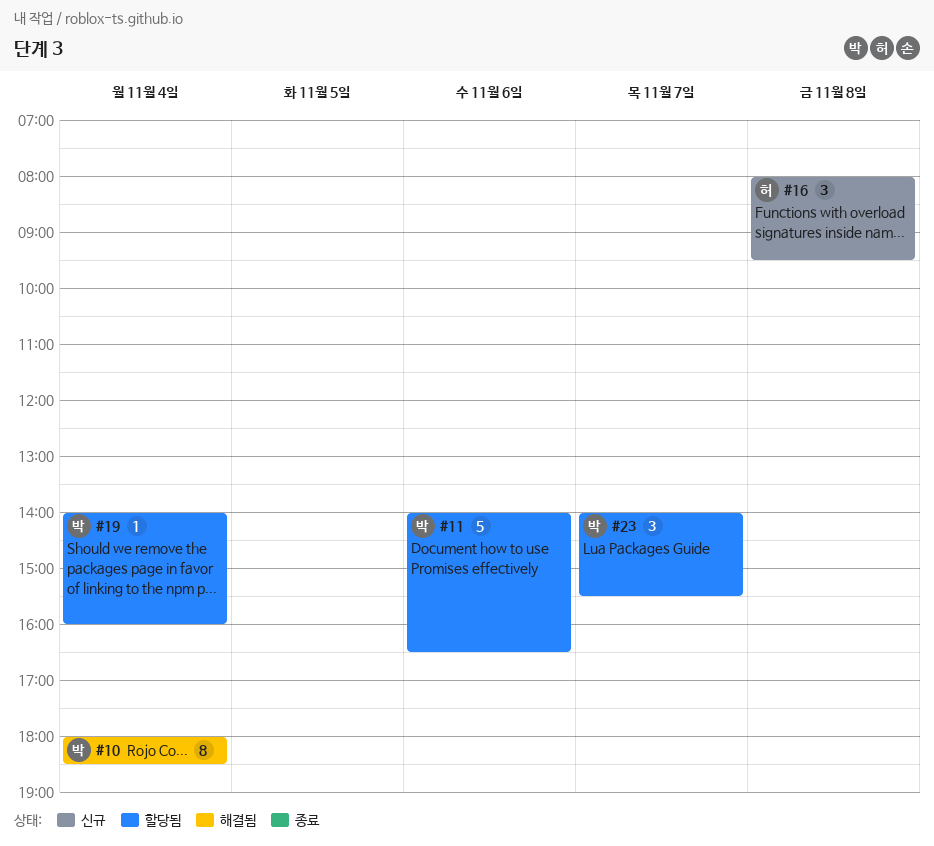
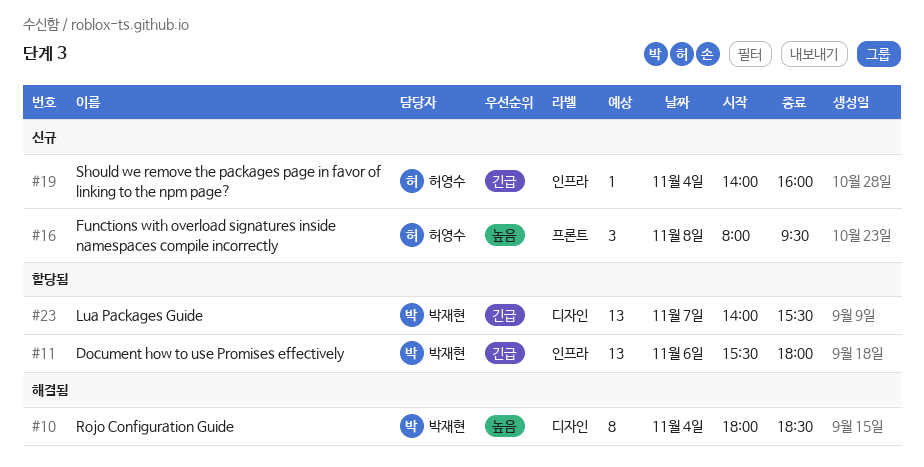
#11, estimate: 5 -> 13
#11, begins: 14:00 -> 15:30
#11, ends: 16:30 -> 18:00
#19, status: 할당됨 -> 신규
#19, owner: 박재현 -> 허영수
#23, estimate: 3 -> 13

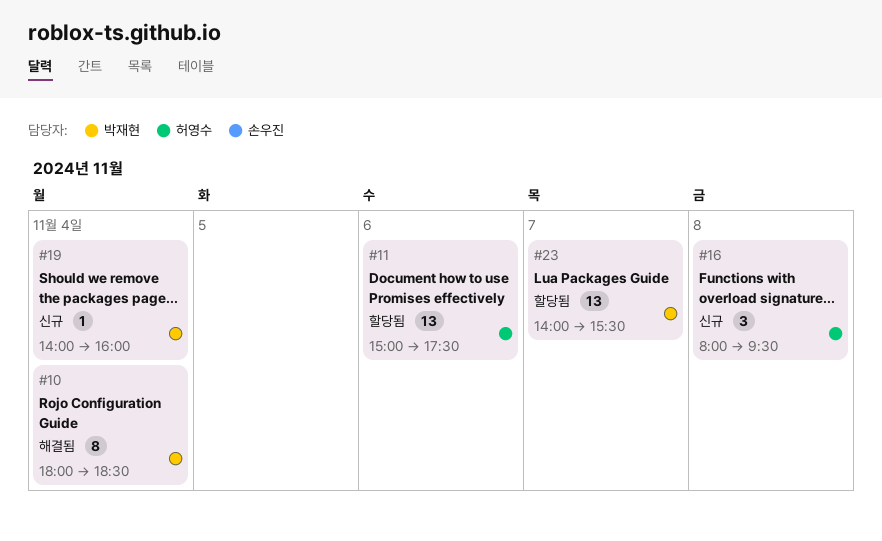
#11, owner: 박재현 -> 허영수
#11, begins: 15:30 -> 15:00
#11, ends: 18:00 -> 17:30
#19, owner: 허영수 -> 박재현

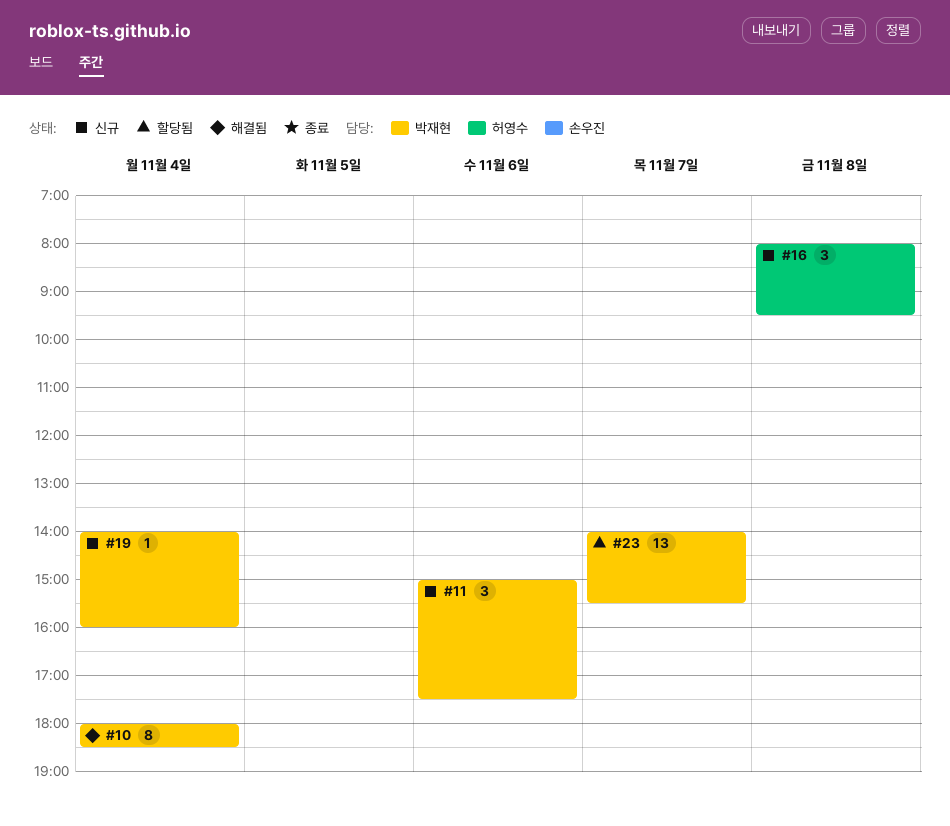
#11, status: 할당됨 -> 신규
#11, owner: 허영수 -> 박재현
#11, estimate: 13 -> 3

